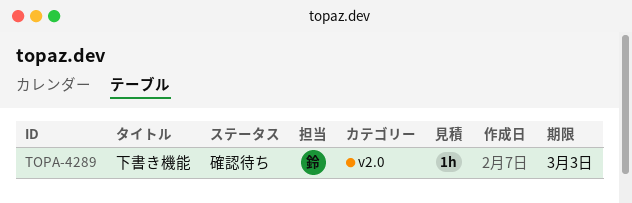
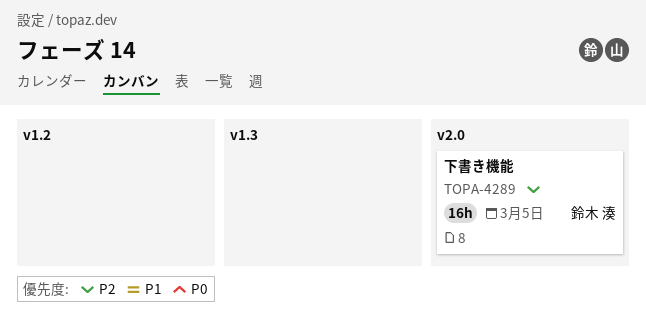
TOPA-4289, estimate: 1h -> 16h
TOPA-4289, due: Mar 3 -> Mar 5

